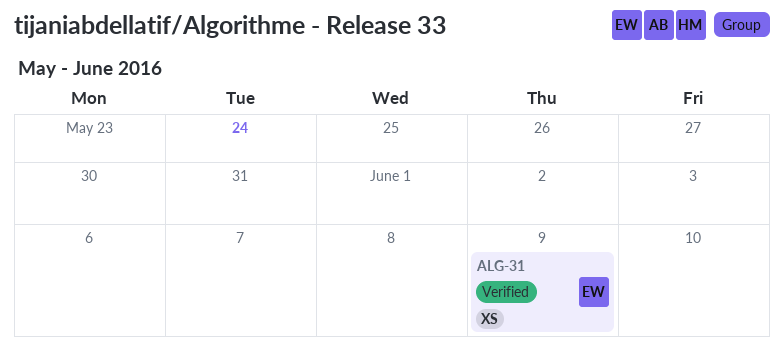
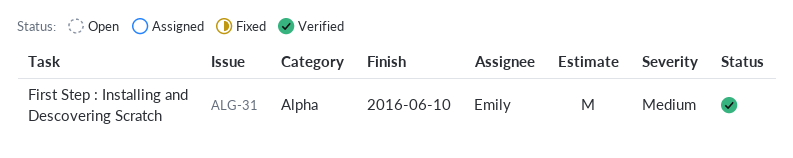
ALG-31, estimate: XS -> M
ALG-31, due: Jun 9 -> Jun 10

